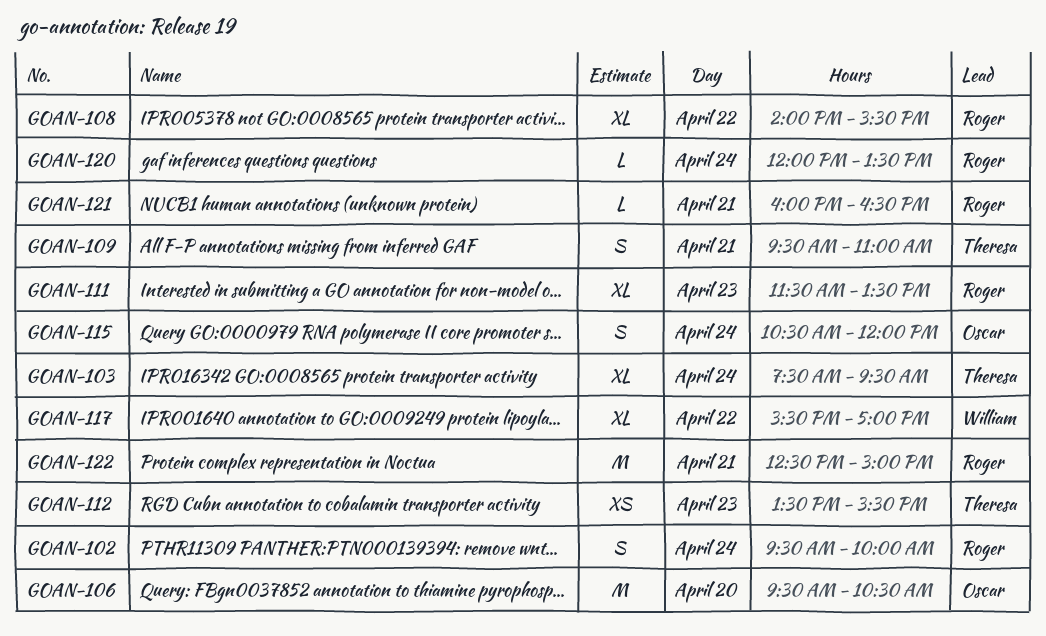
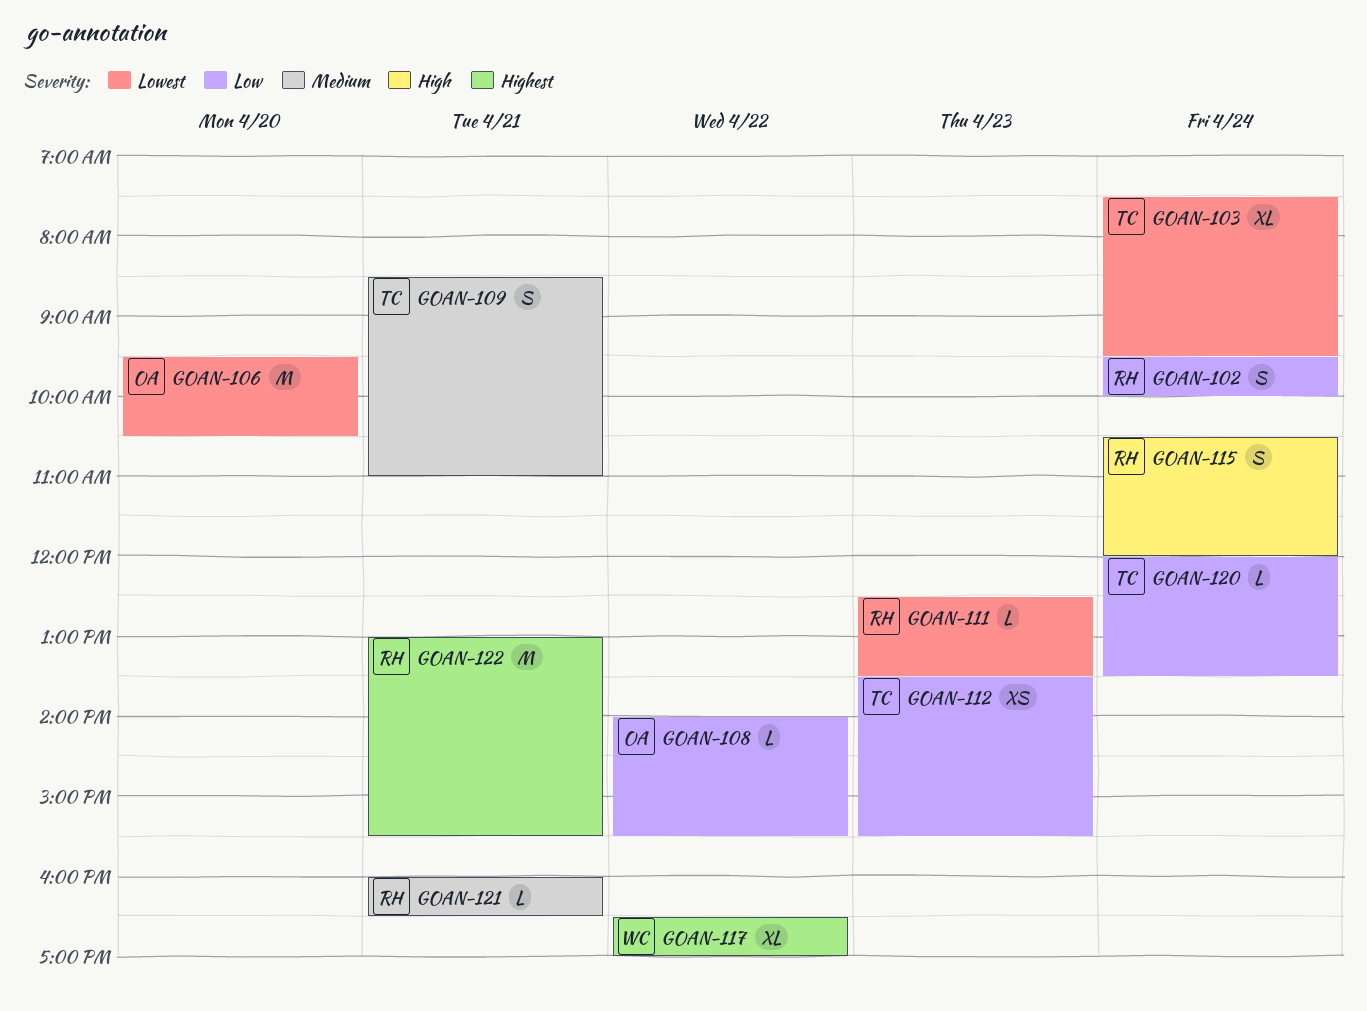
GOAN-108, owner: Roger -> Oscar
GOAN-108, estimate: XL -> L
GOAN-109, begins: 09:30 -> 08:30
GOAN-111, estimate: XL -> L
GOAN-111, begins: 11:30 -> 12:30
GOAN-115, owner: Oscar -> Roger
GOAN-117, begins: 15:30 -> 16:30
GOAN-120, owner: Roger -> Theresa
GOAN-122, begins: 12:30 -> 13:00
GOAN-122, ends: 15:00 -> 15:30

